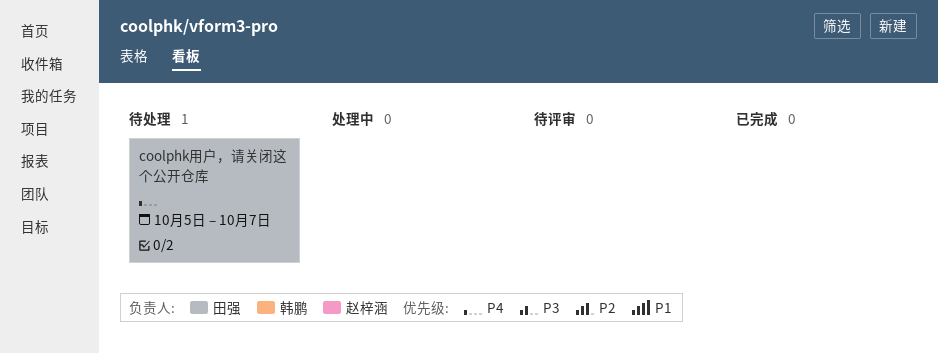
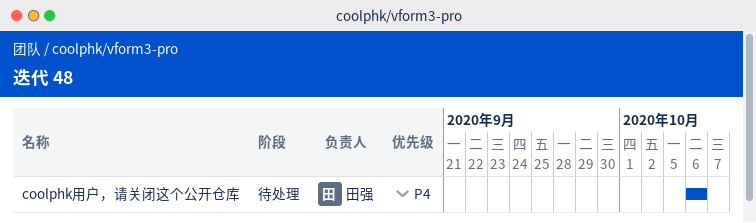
coolphk用户，请关闭这个公开仓库, start: Oct 5 -> Oct 6
coolphk用户，请关闭这个公开仓库, due: Oct 7 -> Oct 6

